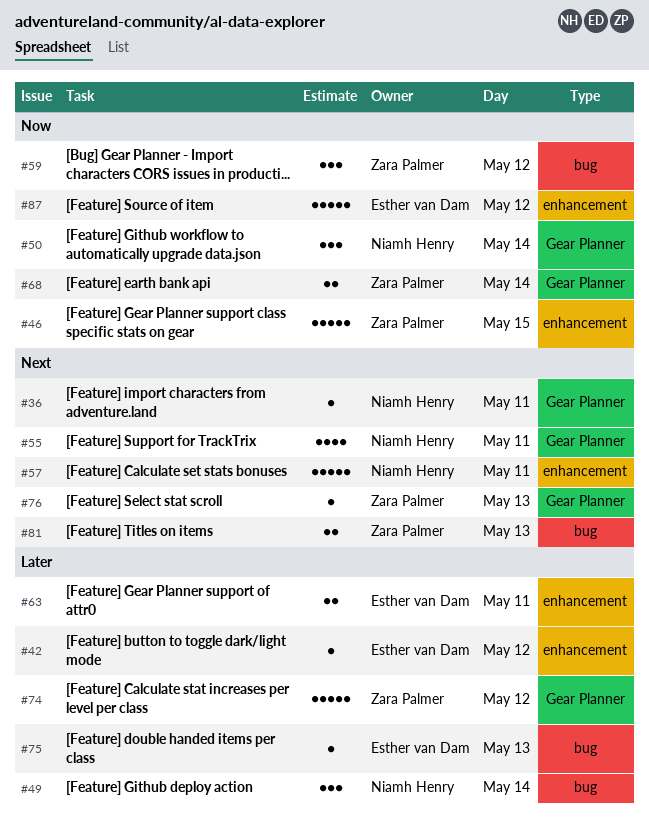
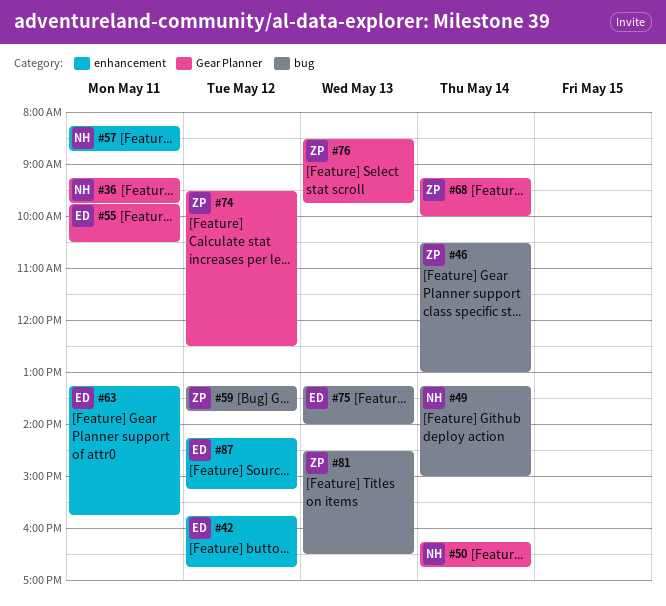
#46, label: enhancement -> bug
#46, day: May 15 -> May 14
#55, owner: Niamh Henry -> Esther van Dam

